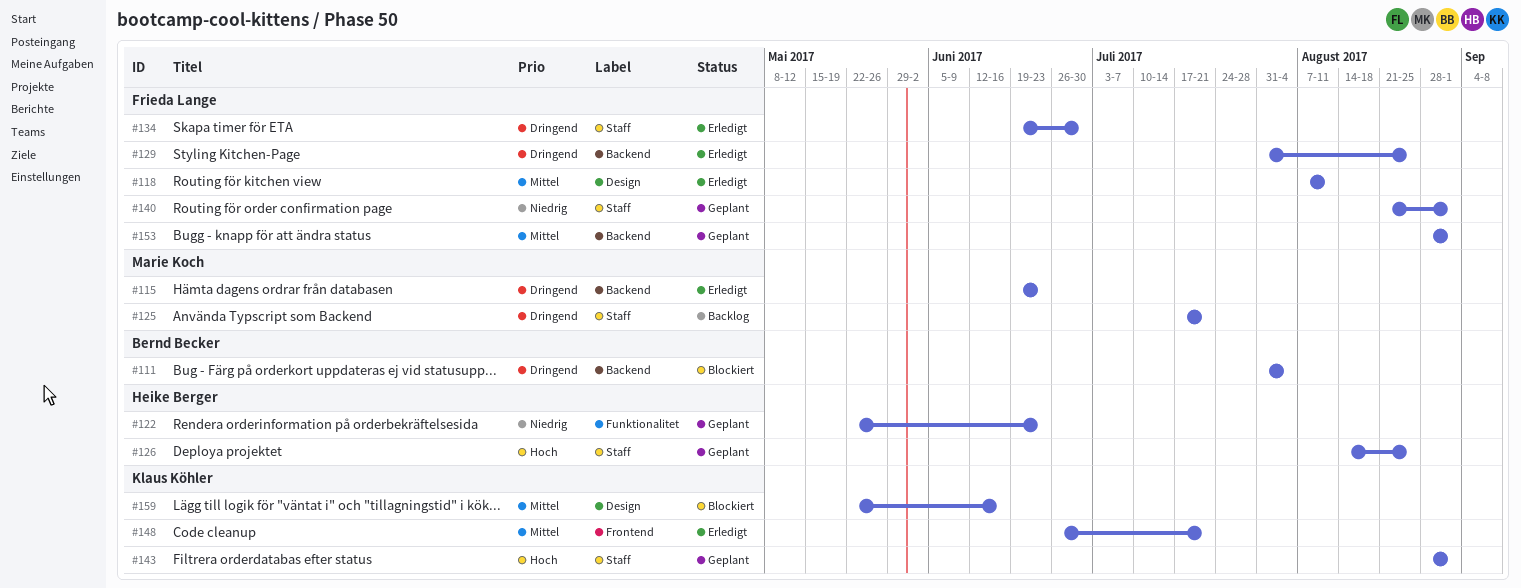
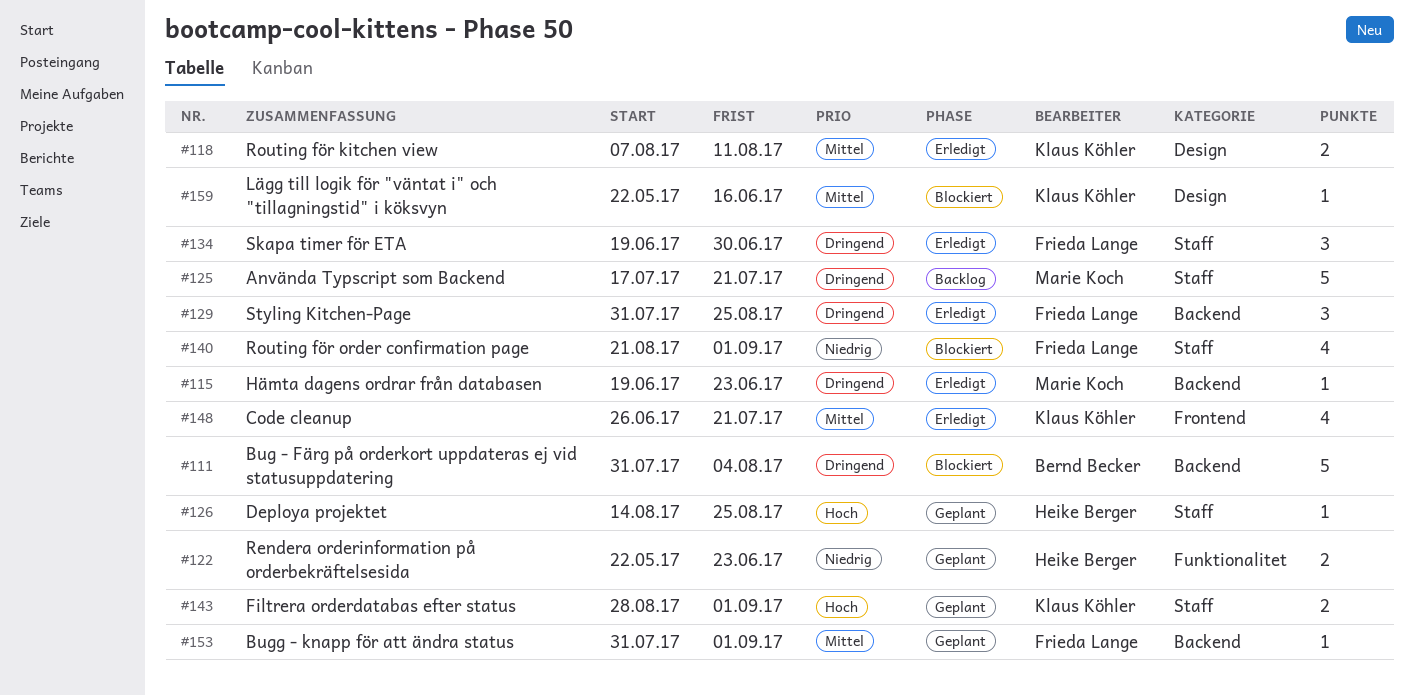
#118, owner: Frieda Lange -> Klaus Köhler
#140, status: Geplant -> Blockiert
#153, start: Aug 28 -> Jul 31

